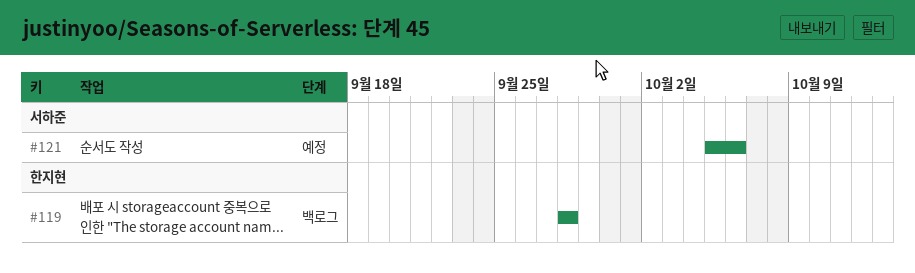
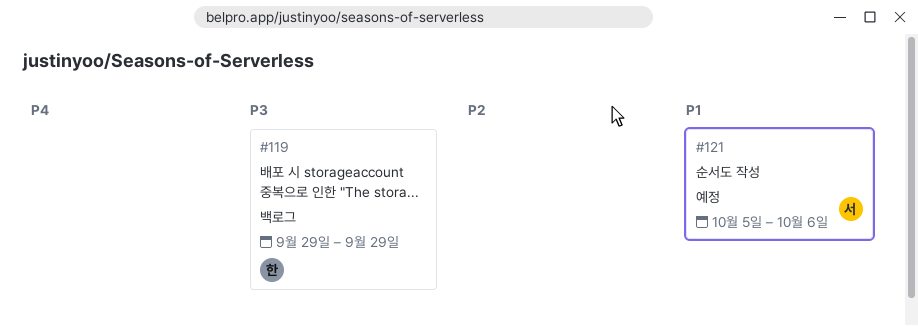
#119, start: Sep 28 -> Sep 29
#119, due: Sep 28 -> Sep 29

